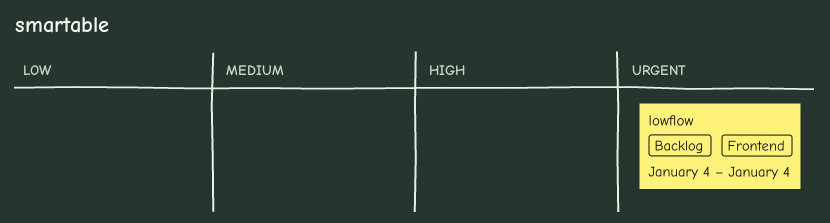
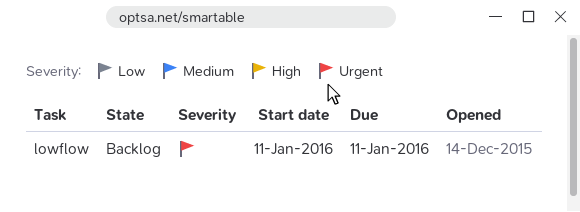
lowflow, start: Jan 4 -> Jan 11
lowflow, due: Jan 4 -> Jan 11

